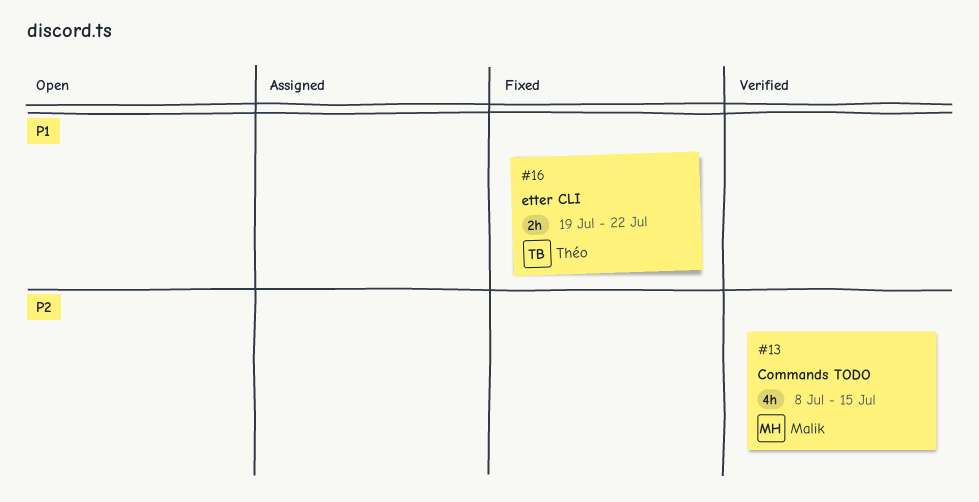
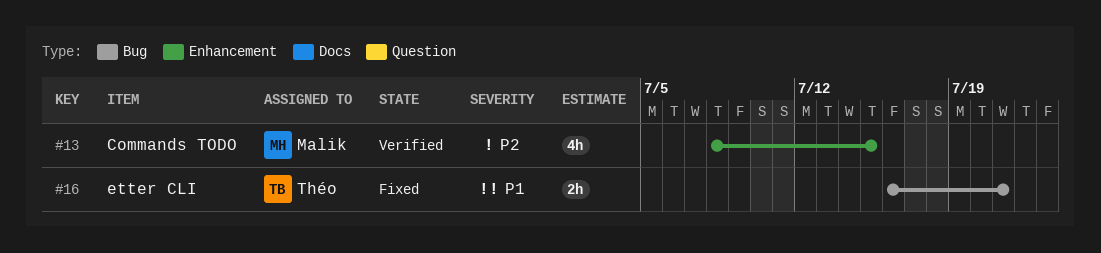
#16, start: Jul 19 -> Jul 16
#16, due: Jul 22 -> Jul 21

